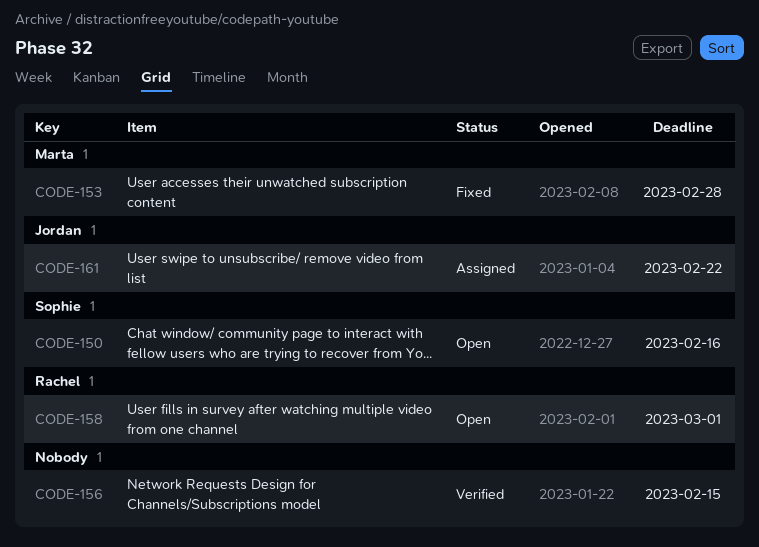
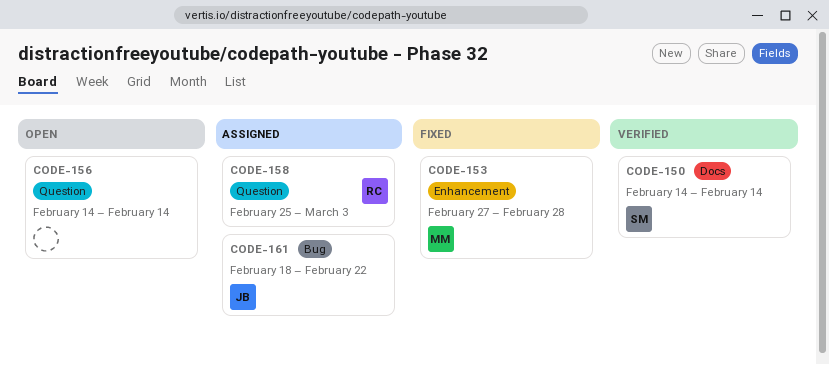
CODE-150, status: Open -> Verified
CODE-150, due: Feb 16 -> Feb 14
CODE-156, status: Verified -> Open
CODE-156, due: Feb 15 -> Feb 14
CODE-158, status: Open -> Assigned
CODE-158, due: Mar 1 -> Mar 3

